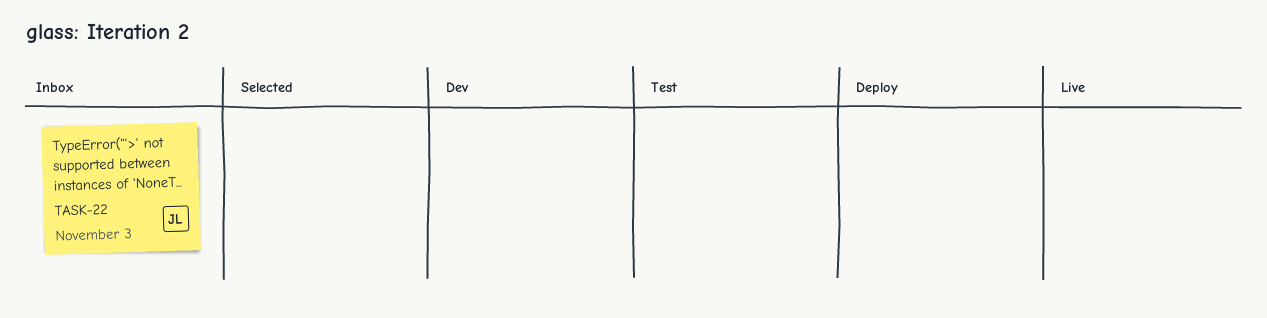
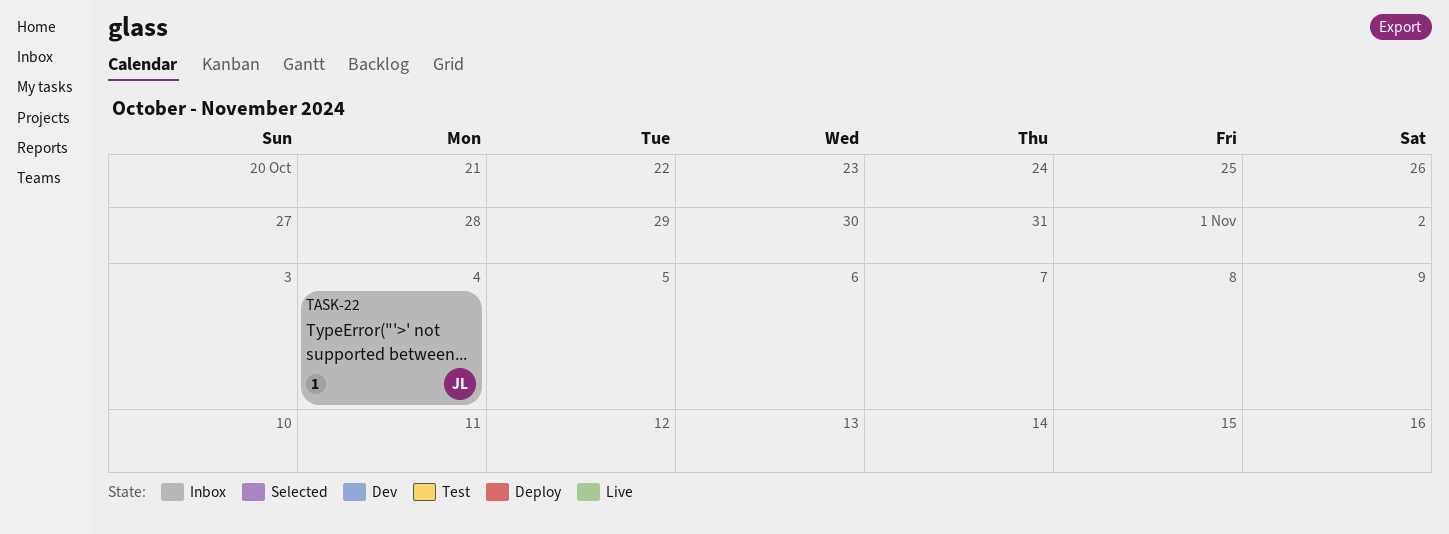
TASK-22, due: Nov 3 -> Nov 4

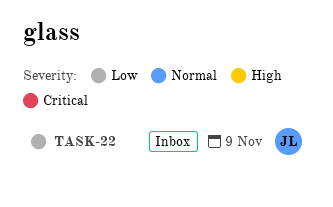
TASK-22, due: Nov 4 -> Nov 9

